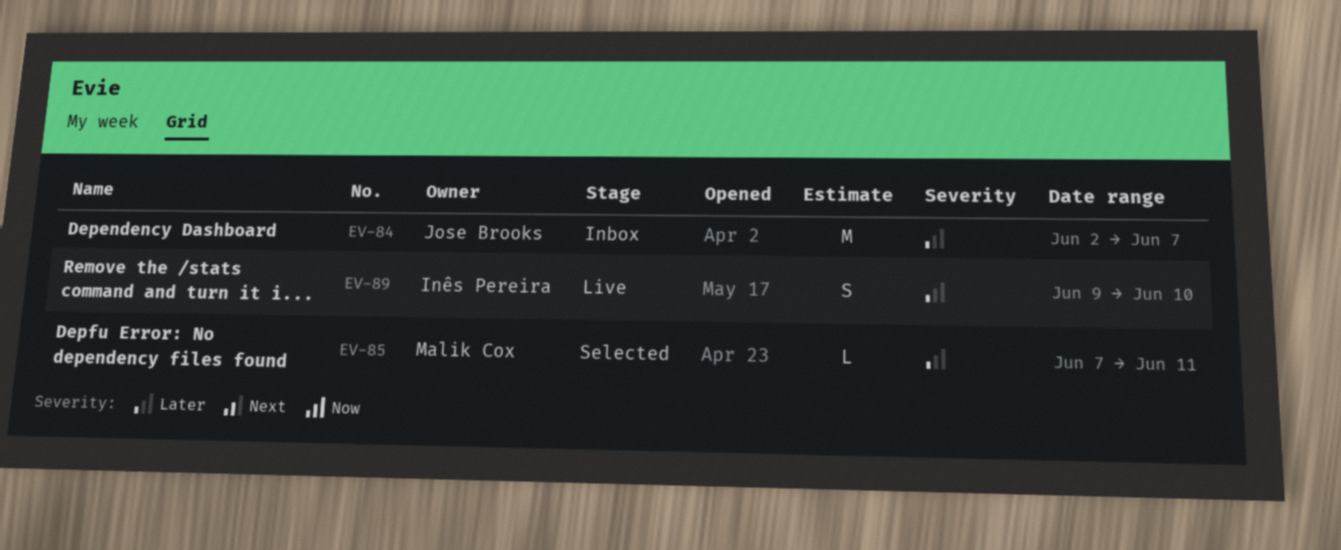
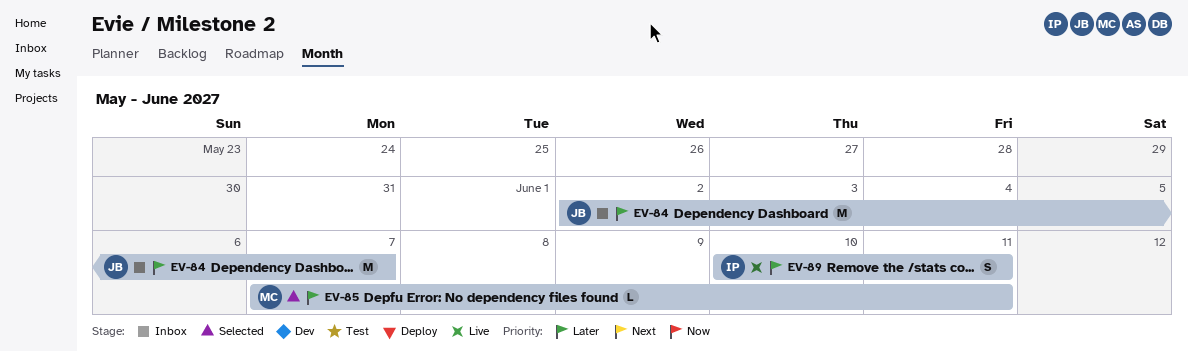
EV-89, start: Jun 9 -> Jun 10
EV-89, due: Jun 10 -> Jun 11

